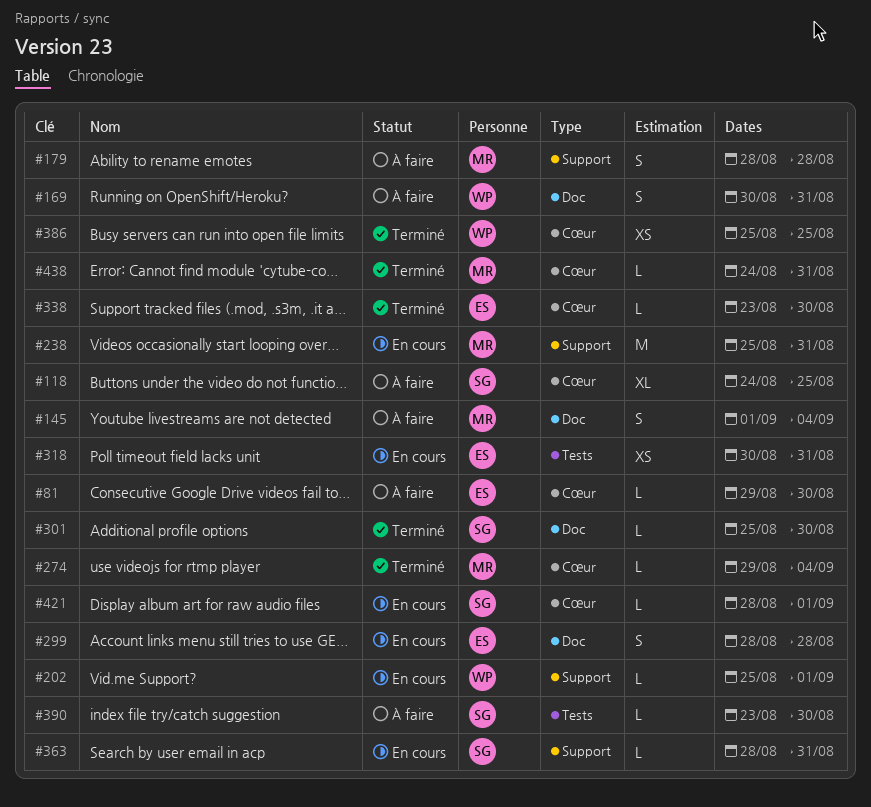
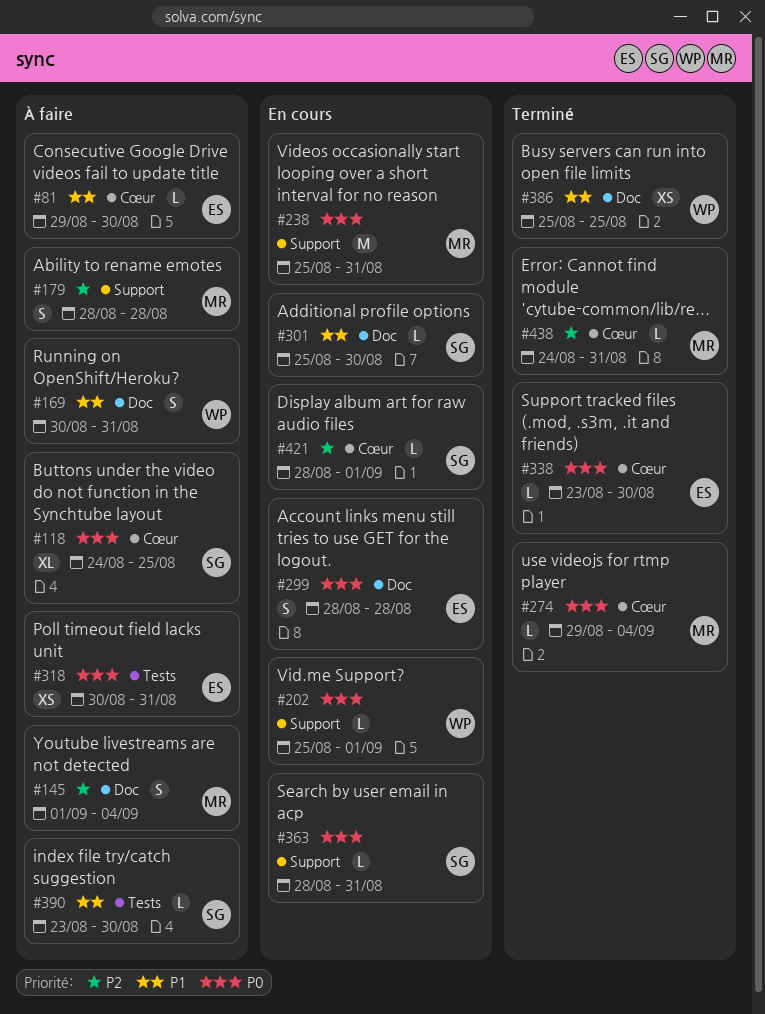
#301, status: Terminé -> En cours
#318, status: En cours -> À faire
#386, label: Cœur -> Doc

